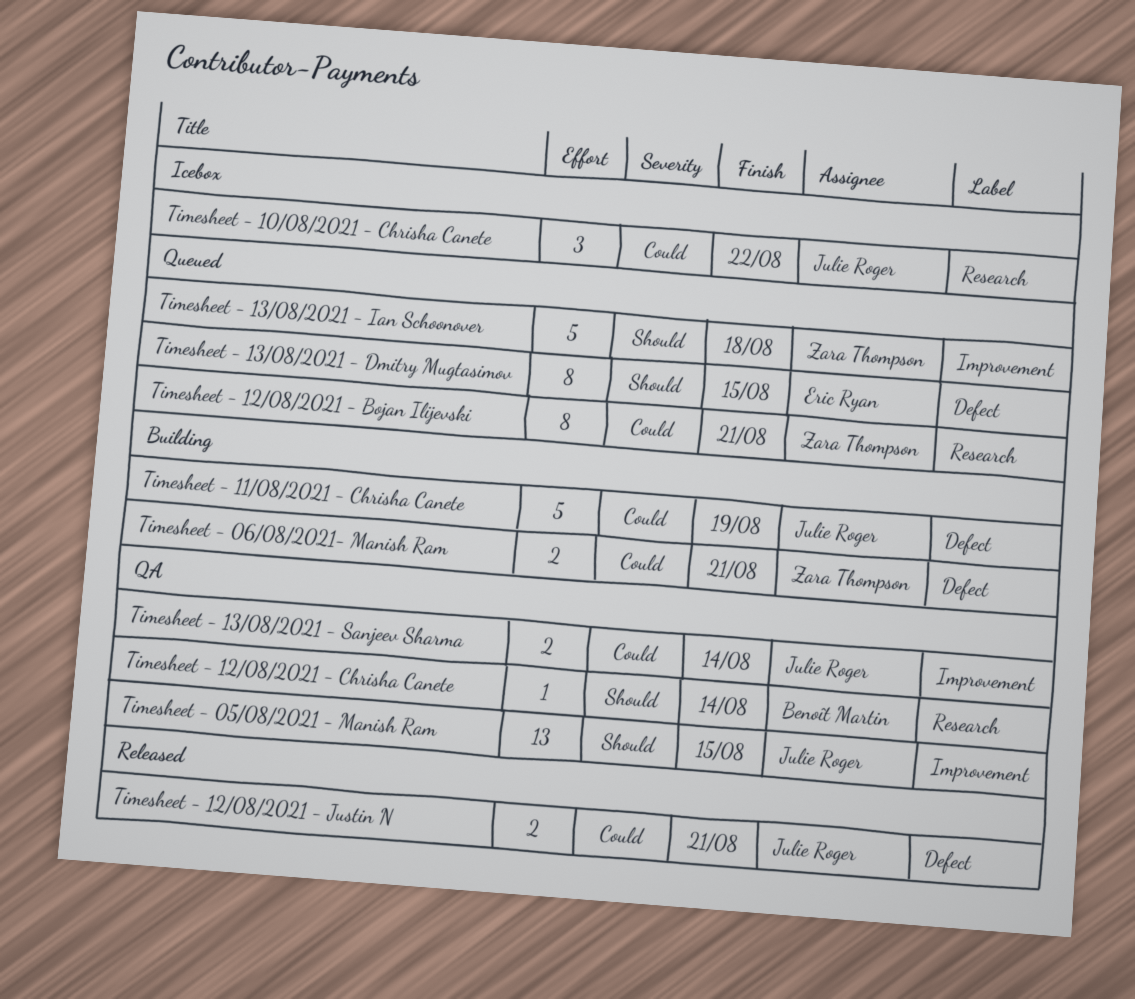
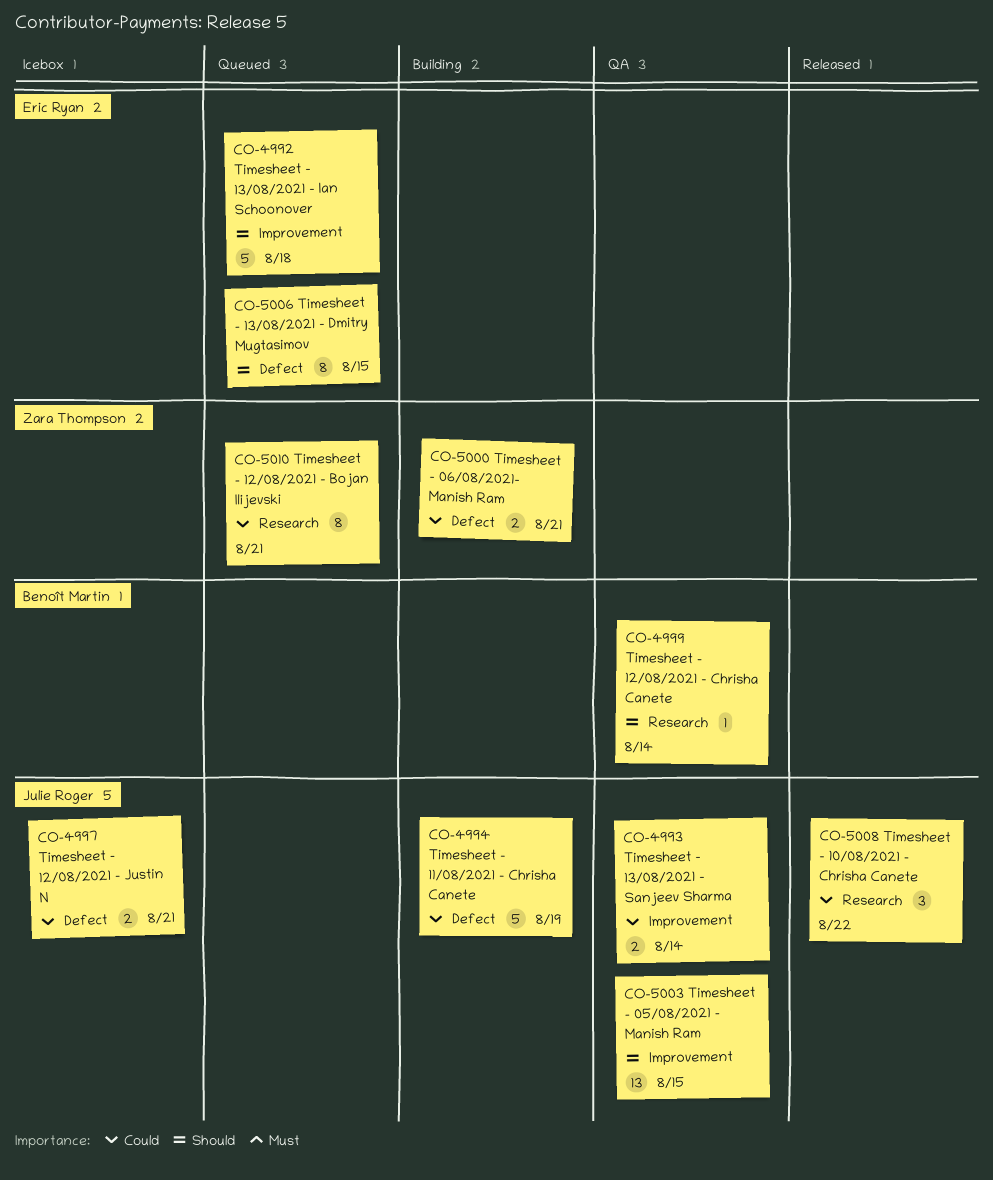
Timesheet - 10/08/2021 - Chrisha Canete, status: Icebox -> Released
Timesheet - 12/08/2021 - Justin N, status: Released -> Icebox
Timesheet - 13/08/2021 - Ian Schoonover, owner: Zara Thompson -> Eric Ryan

